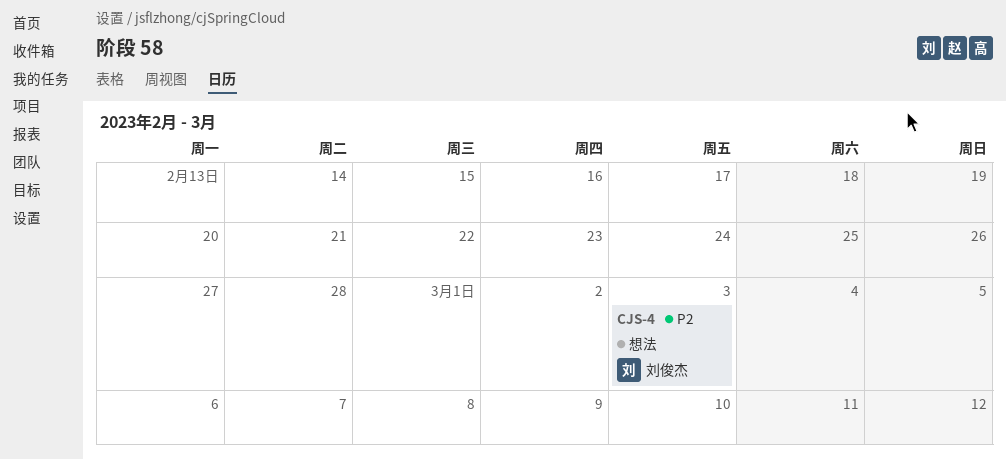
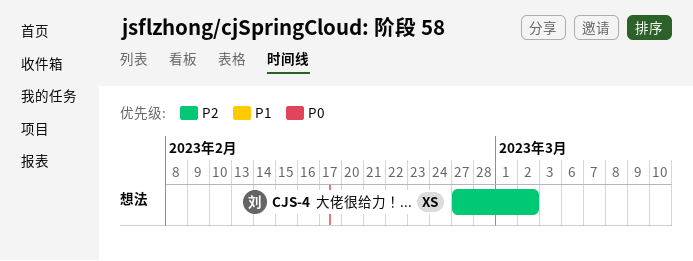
CJS-4, due: Mar 3 -> Mar 2

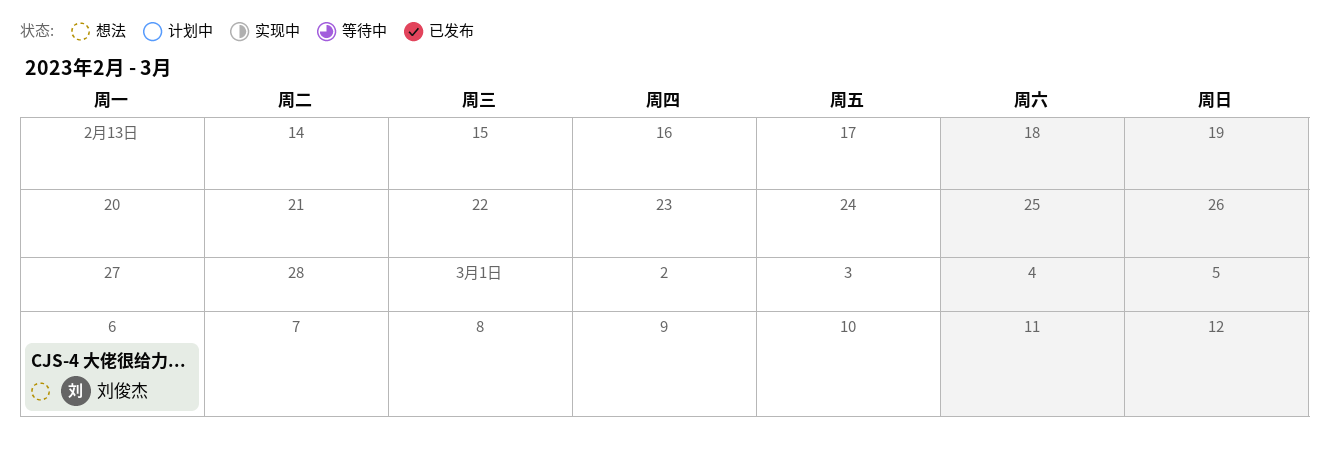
CJS-4, due: Mar 2 -> Mar 6

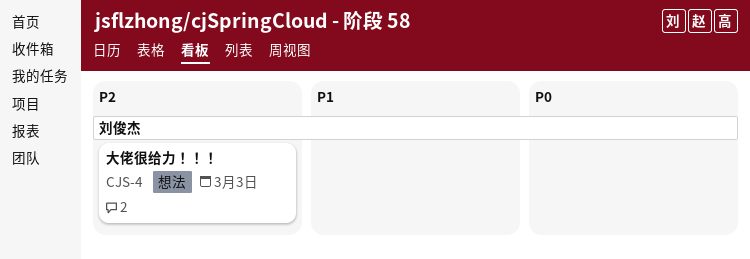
CJS-4, due: Mar 6 -> Mar 3

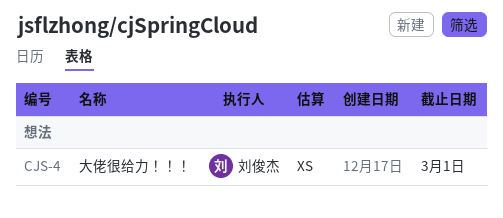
CJS-4, due: Mar 3 -> Mar 1

